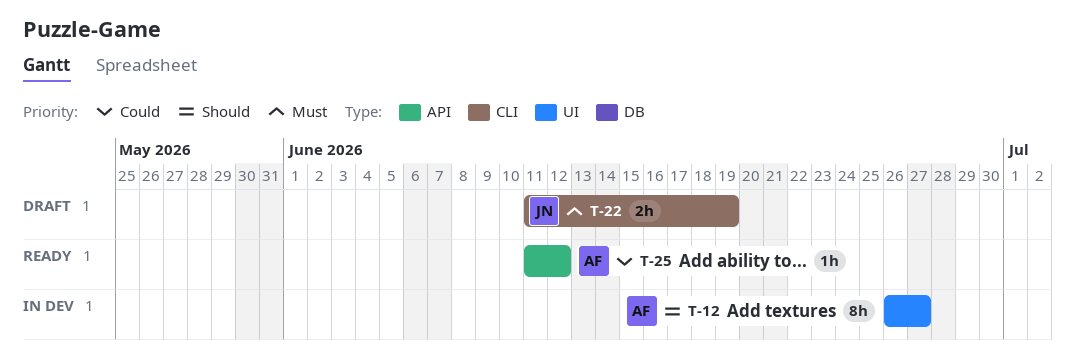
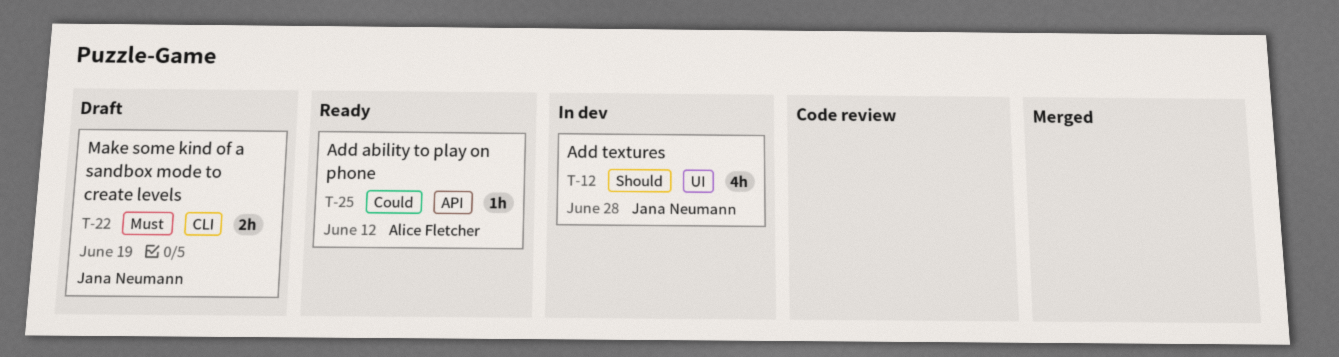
T-12, owner: Alice Fletcher -> Jana Neumann
T-12, estimate: 8h -> 4h
T-12, due: Jun 27 -> Jun 28

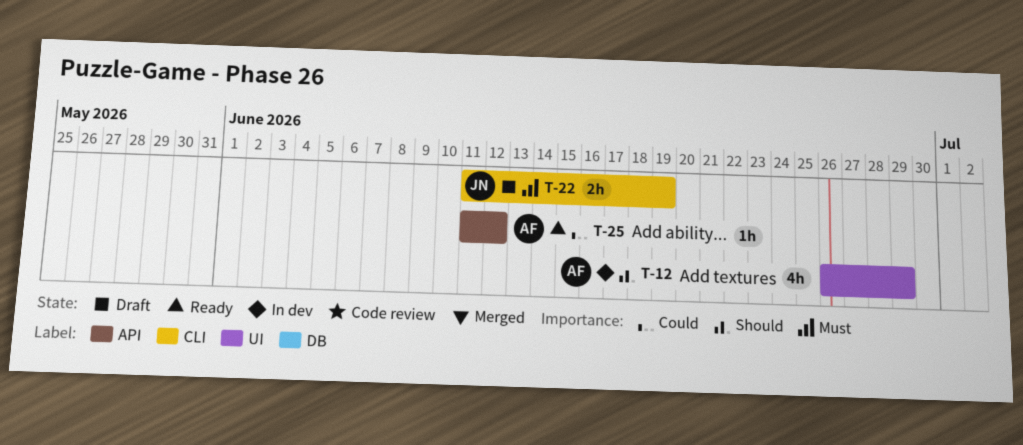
T-12, owner: Jana Neumann -> Alice Fletcher
T-12, due: Jun 28 -> Jun 29

